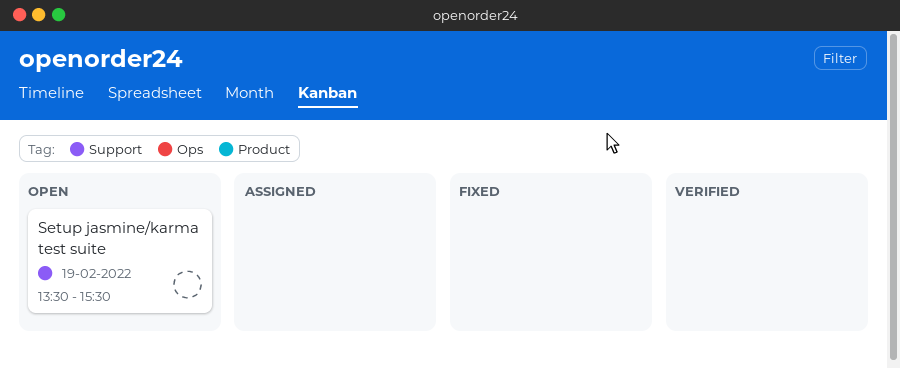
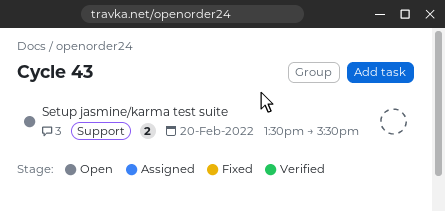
Setup jasmine/karma test suite, day: Feb 19 -> Feb 20

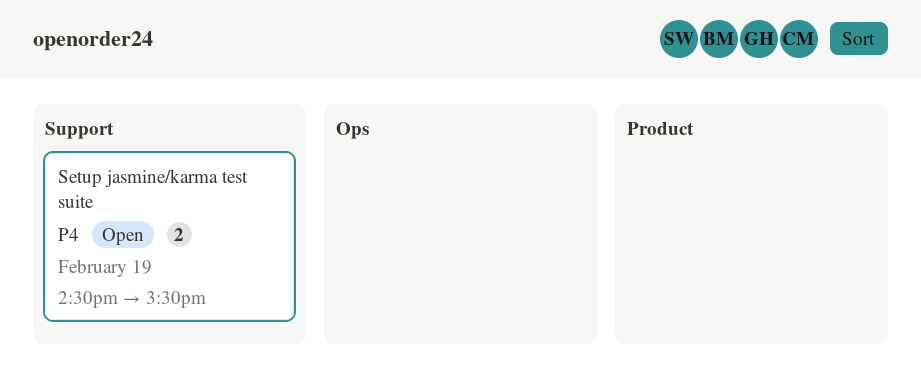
Setup jasmine/karma test suite, day: Feb 20 -> Feb 19
Setup jasmine/karma test suite, begins: 13:30 -> 14:30

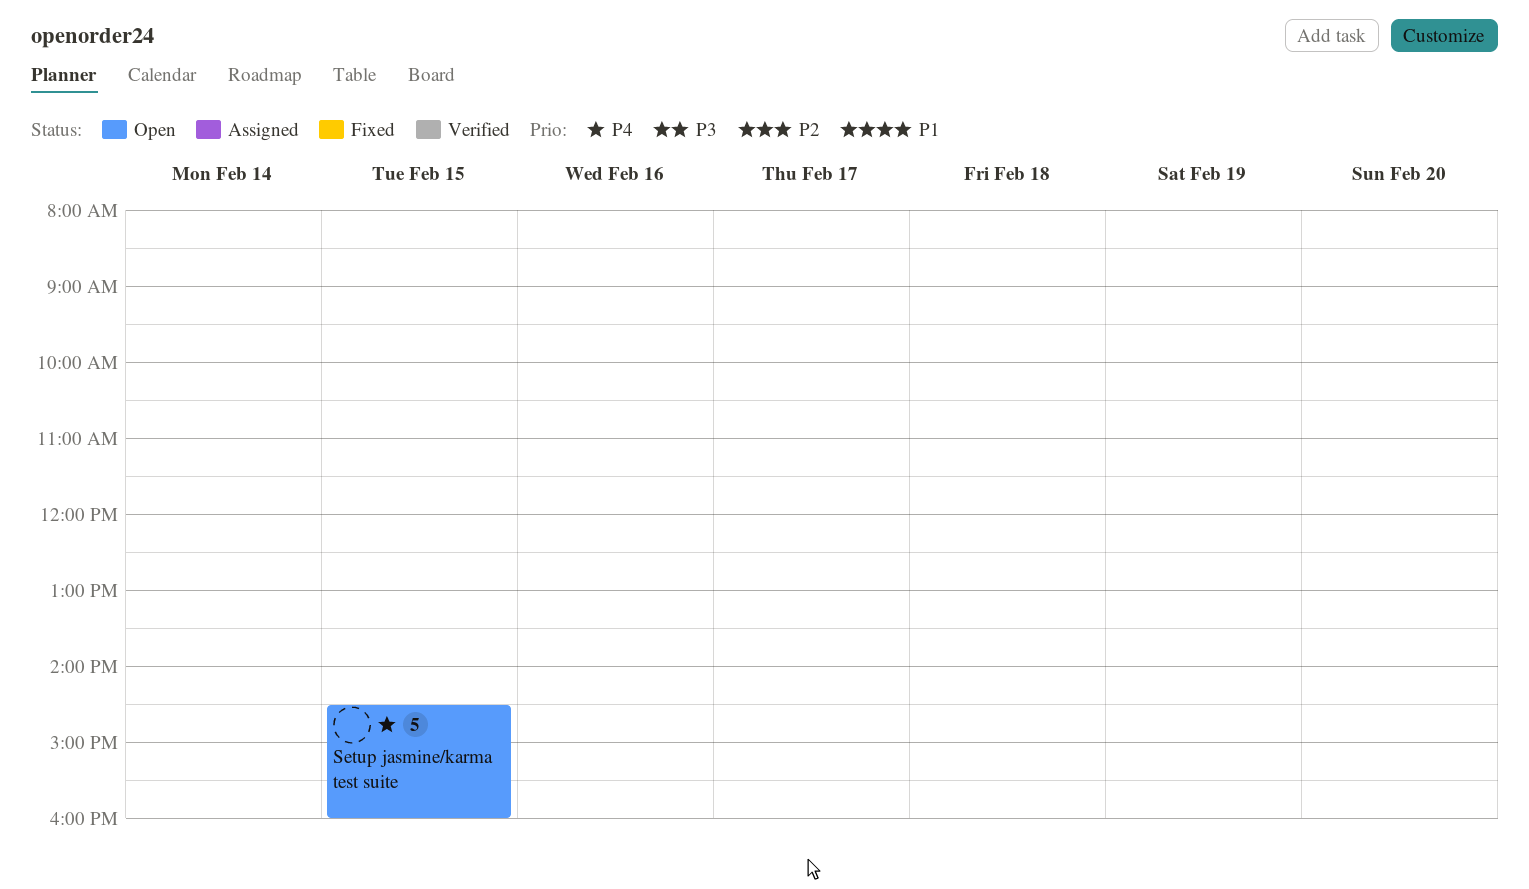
Setup jasmine/karma test suite, estimate: 2 -> 5
Setup jasmine/karma test suite, day: Feb 19 -> Feb 15
Setup jasmine/karma test suite, ends: 15:30 -> 16:00

